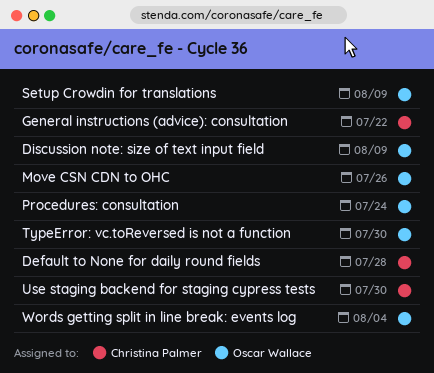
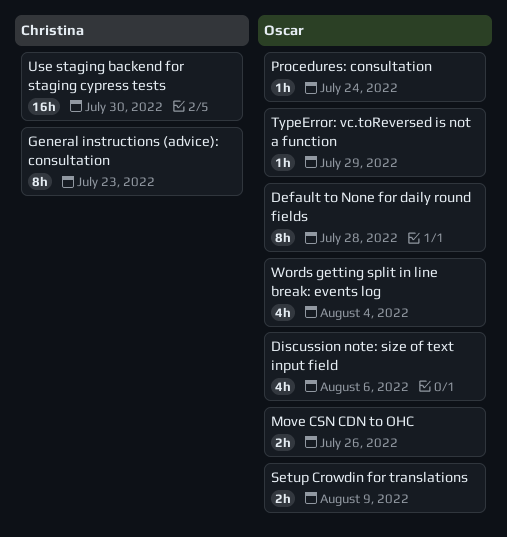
Default to None for daily round fields, owner: Christina Palmer -> Oscar Wallace
Discussion note: size of text input field, due: Aug 9 -> Aug 6
General instructions (advice): consultation, due: Jul 22 -> Jul 23
TypeError: vc.toReversed is not a function, due: Jul 30 -> Jul 29

